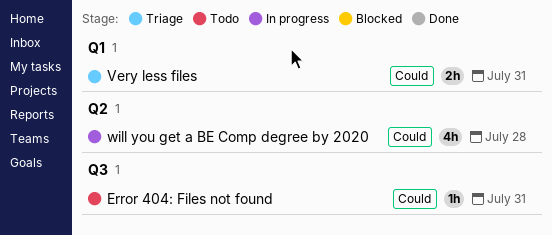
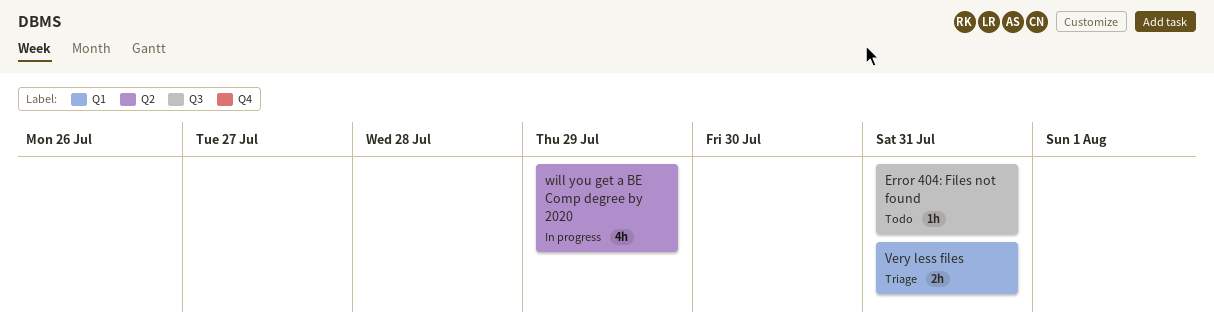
will you get a BE Comp degree by 2020, due: Jul 28 -> Jul 29

